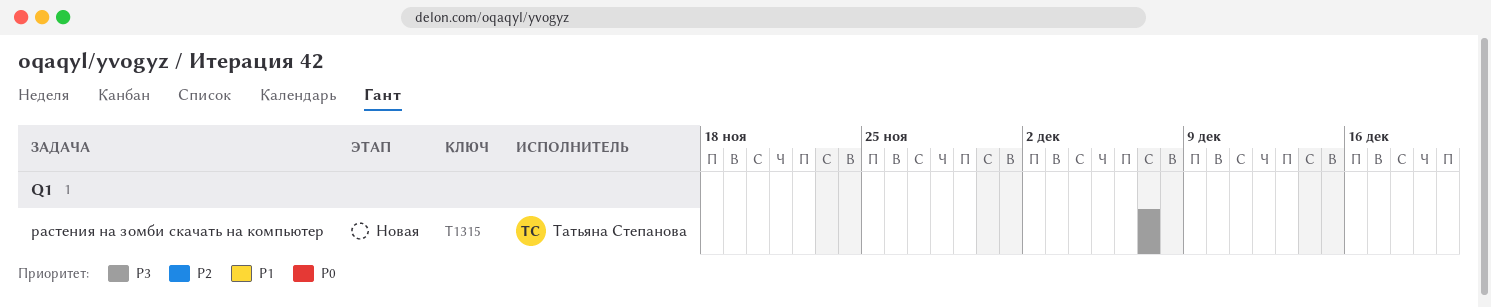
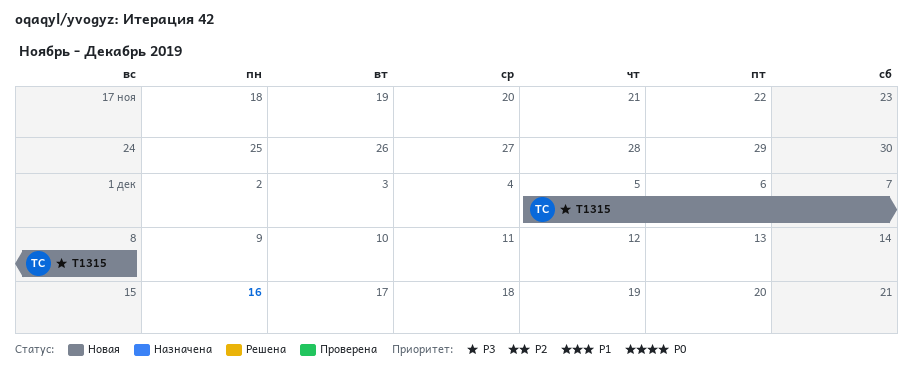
T1315, start: Dec 7 -> Dec 5
T1315, due: Dec 7 -> Dec 8

